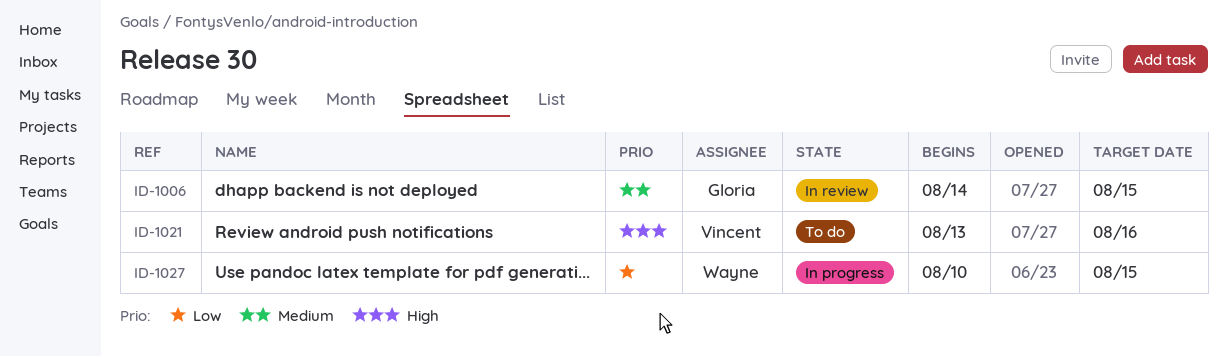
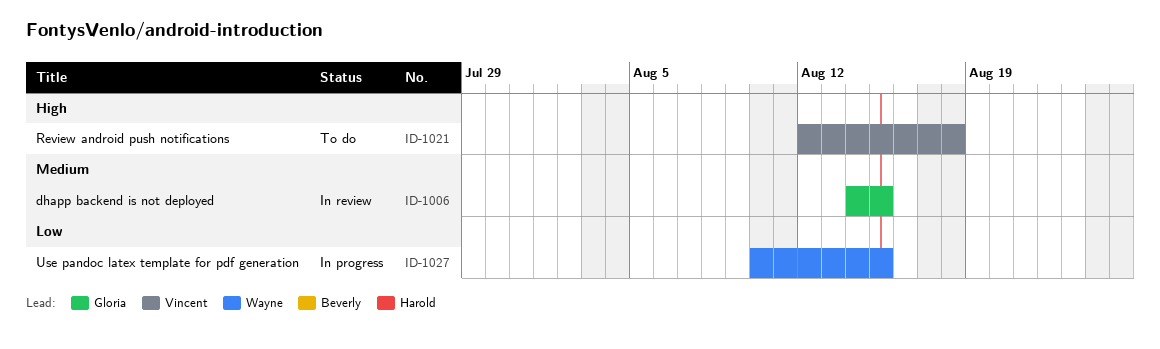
ID-1021, start: Aug 13 -> Aug 12
ID-1021, due: Aug 16 -> Aug 18

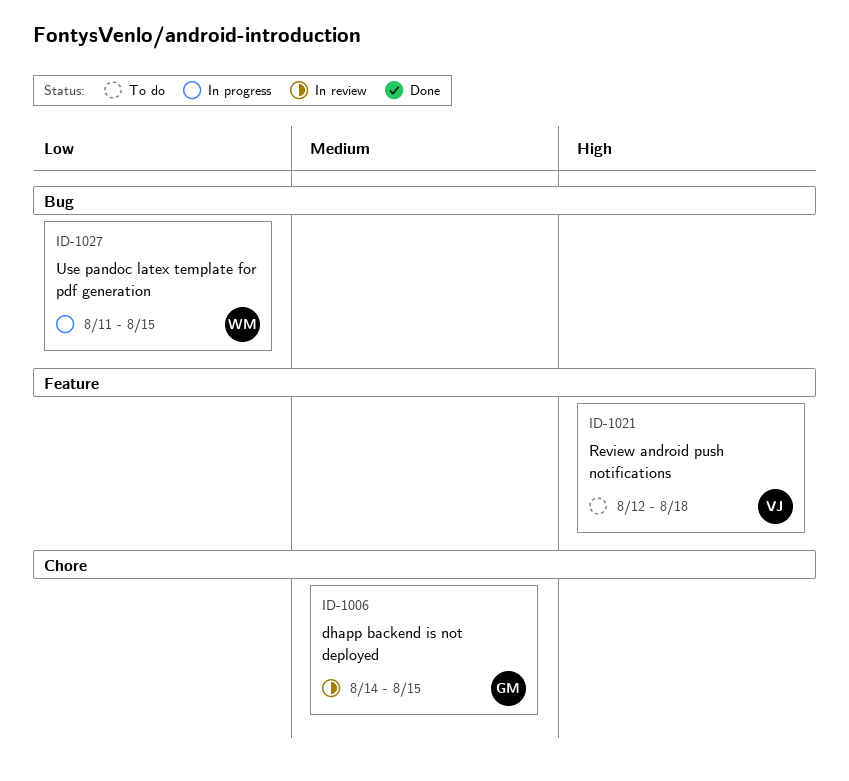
ID-1027, start: Aug 10 -> Aug 11

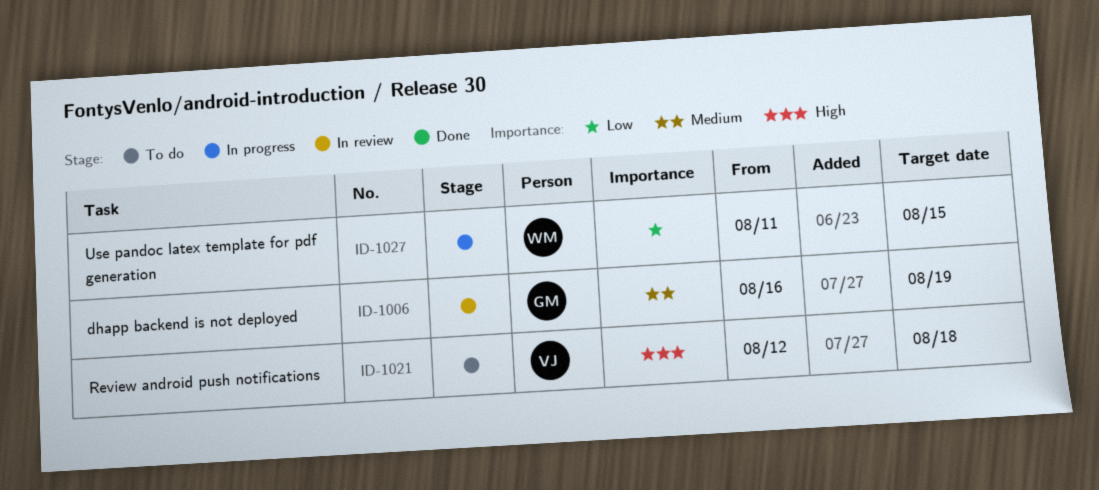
ID-1006, start: Aug 14 -> Aug 16
ID-1006, due: Aug 15 -> Aug 19

